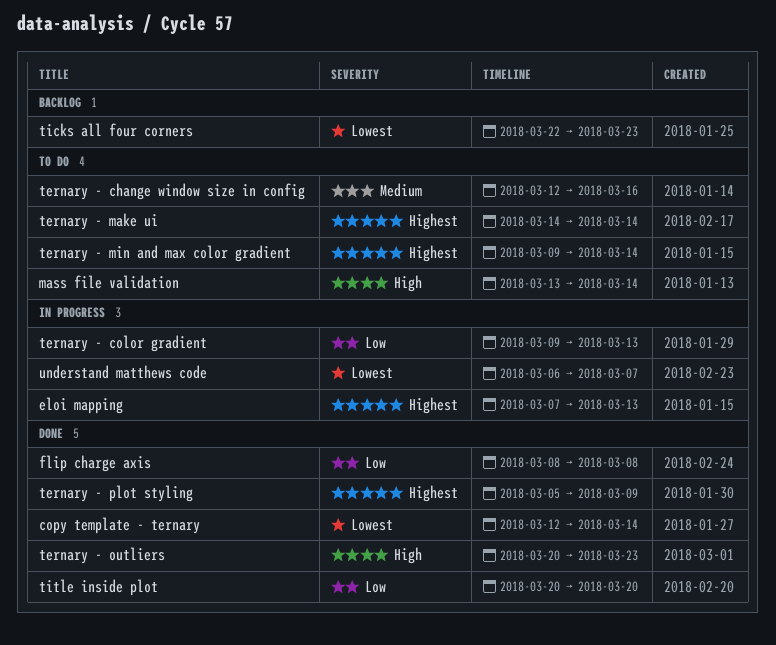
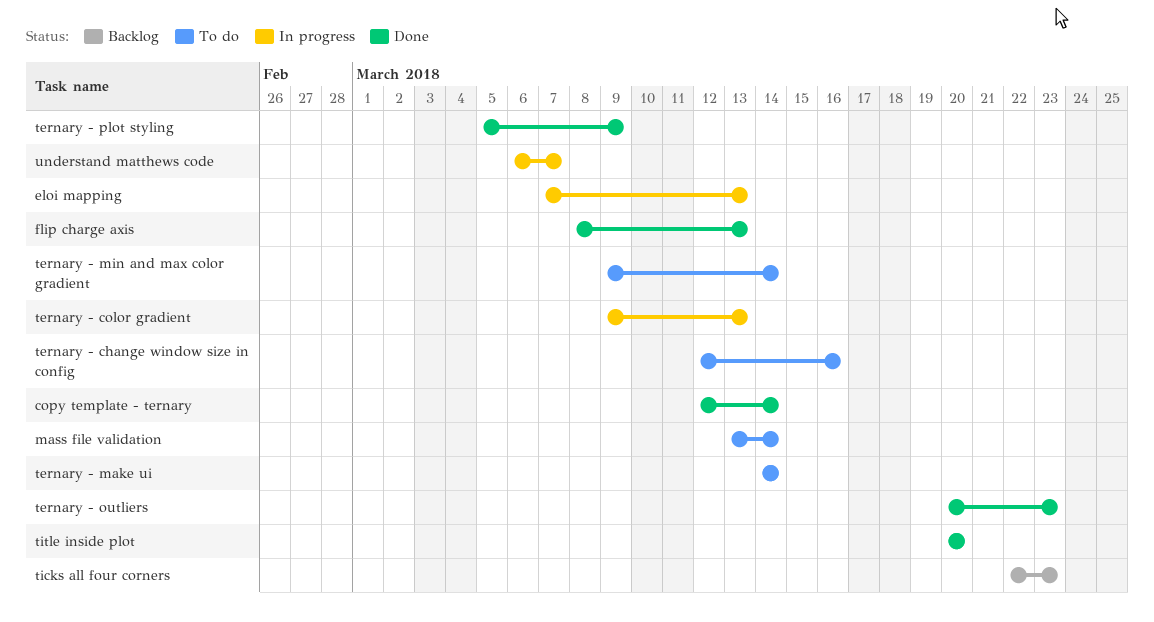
flip charge axis, due: Mar 8 -> Mar 13

